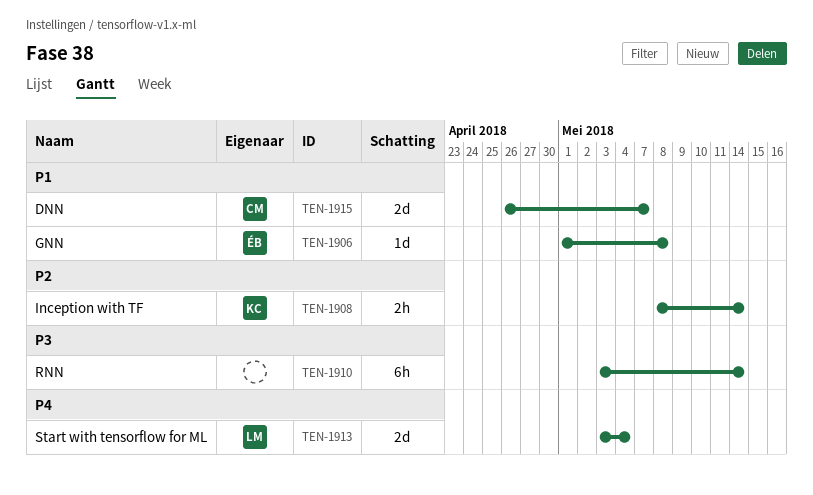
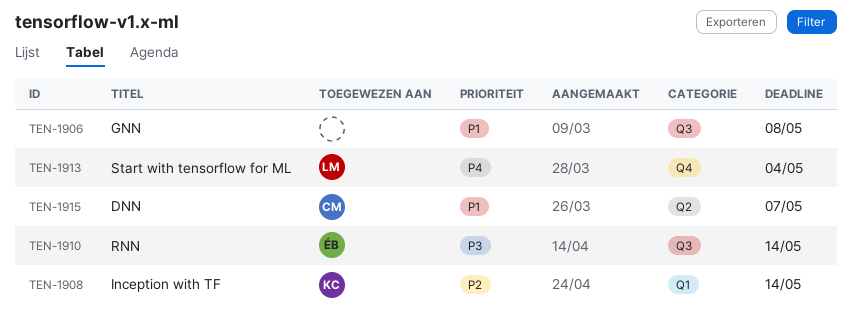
TEN-1906, owner: ÉB -> none
TEN-1910, owner: none -> ÉB

